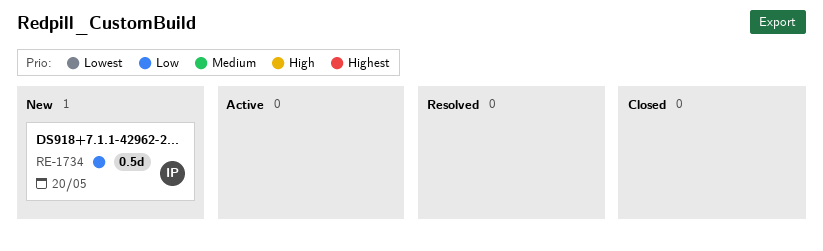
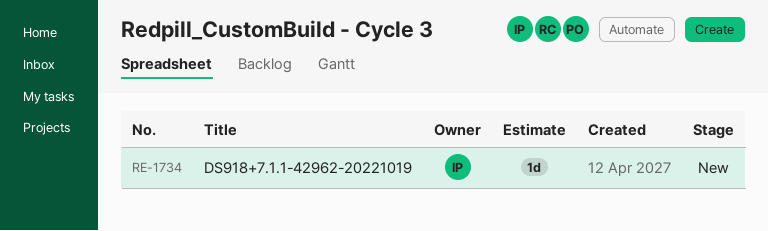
RE-1734, estimate: 0.5d -> 1d

